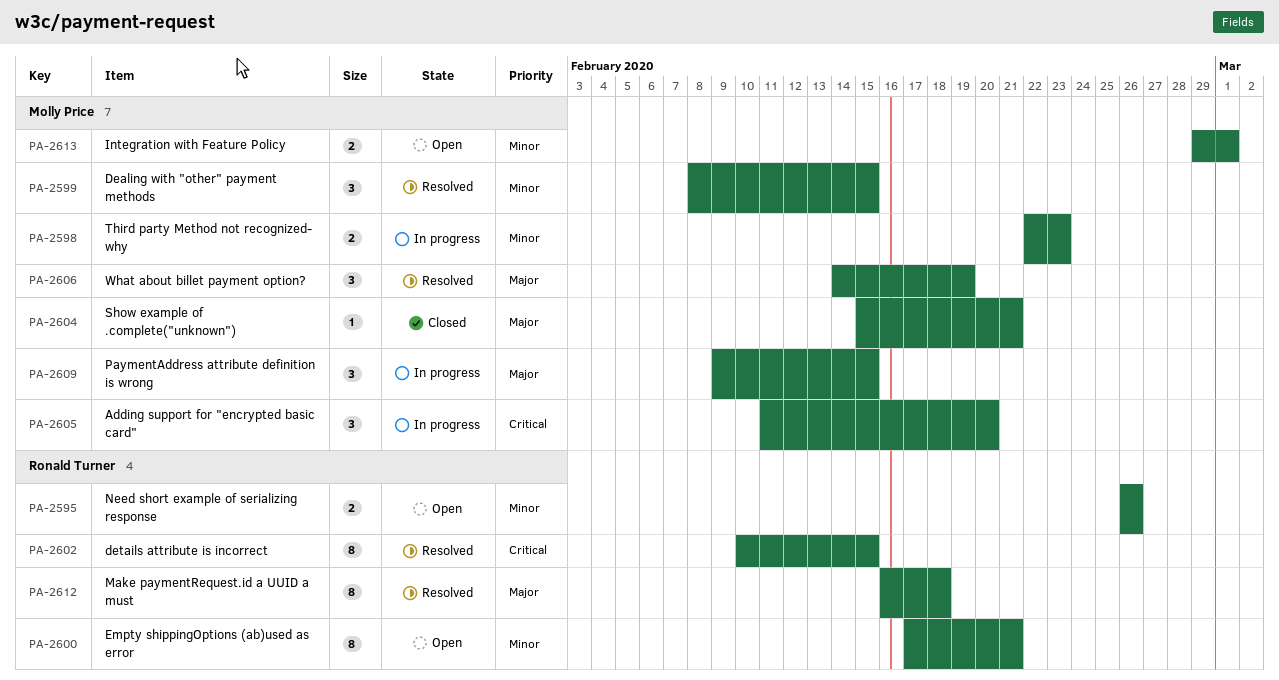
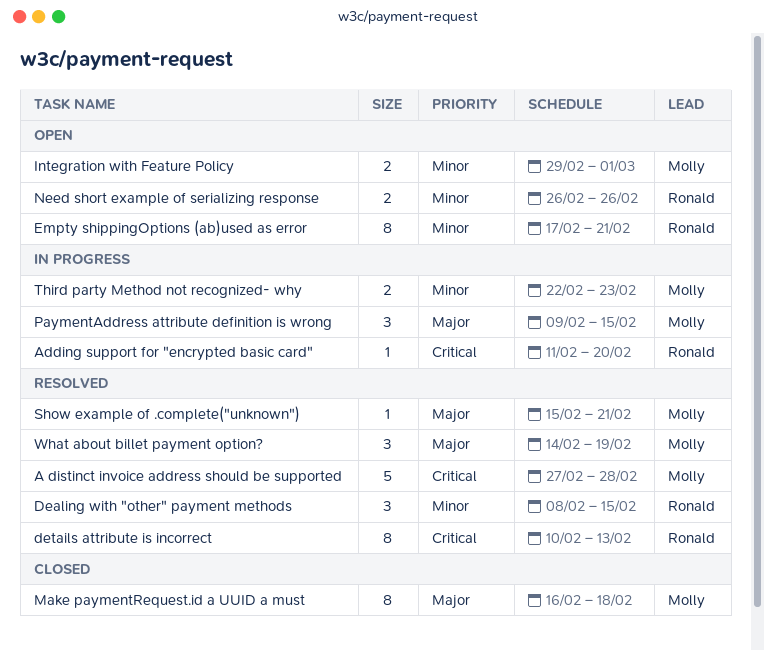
A distinct invoice address should be supported: none -> present
Adding support for "encrypted basic card", owner: Molly Price -> Ronald Turner
Adding support for "encrypted basic card", estimate: 3 -> 1
Dealing with "other" payment methods, owner: Molly Price -> Ronald Turner
details attribute is incorrect, due: Feb 15 -> Feb 13
Make paymentRequest.id a UUID a must, status: Resolved -> Closed
Make paymentRequest.id a UUID a must, owner: Ronald Turner -> Molly Price
Show example of .complete("unknown"), status: Closed -> Resolved

